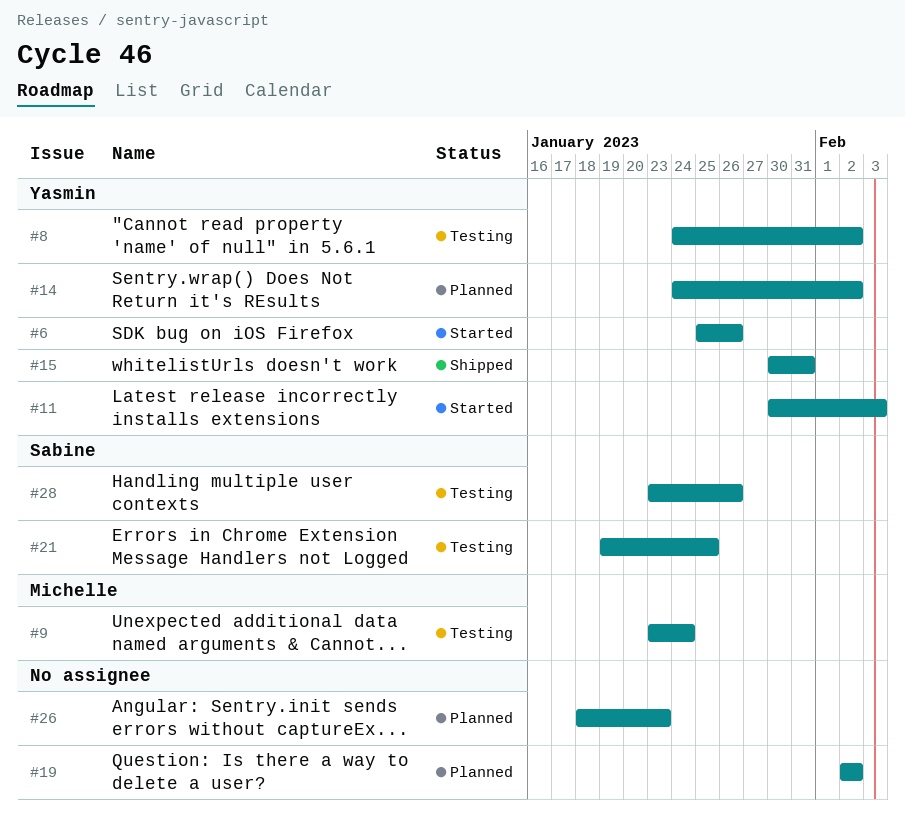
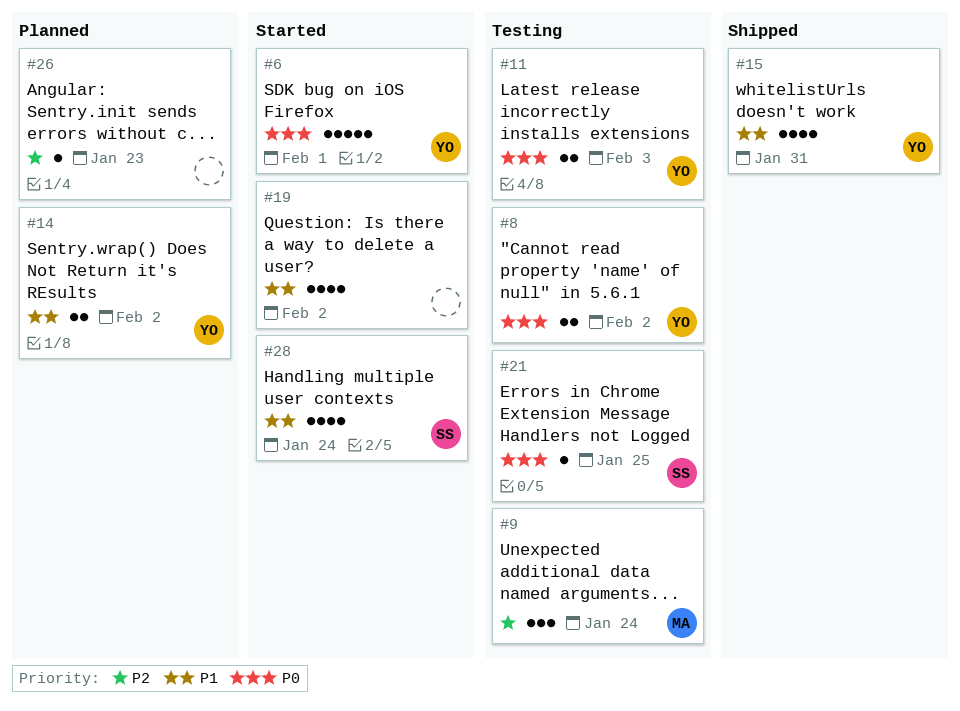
#6, due: Jan 26 -> Feb 1
#11, status: Started -> Testing
#19, status: Planned -> Started
#28, status: Testing -> Started
#28, due: Jan 26 -> Jan 24

